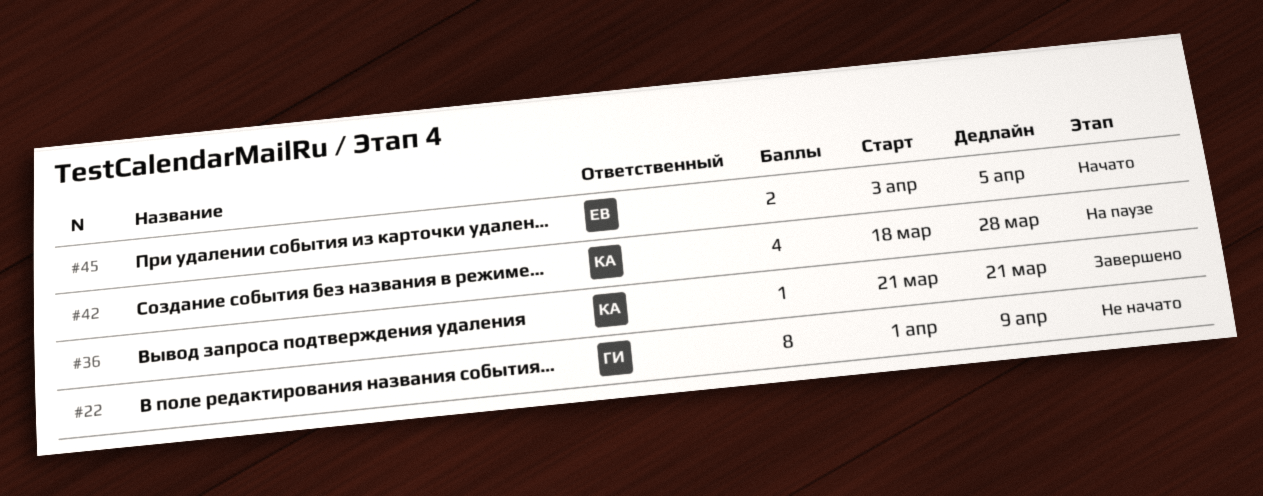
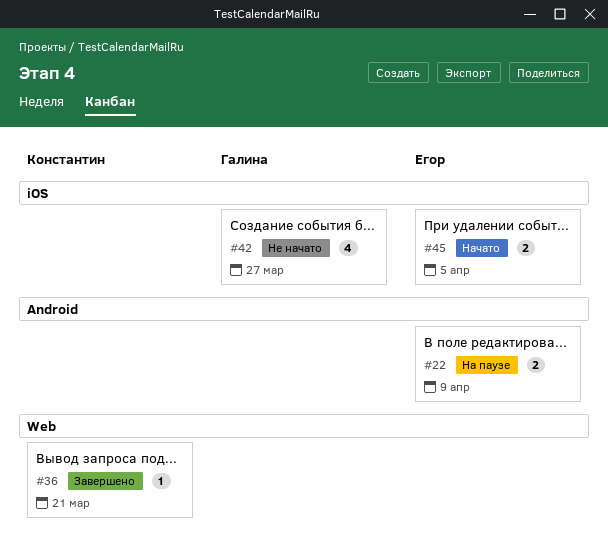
#22, status: Не начато -> На паузе
#22, owner: Галина -> Егор
#22, estimate: 8 -> 2
#42, status: На паузе -> Не начато
#42, owner: Константин -> Галина
#42, due: Mar 28 -> Mar 27

